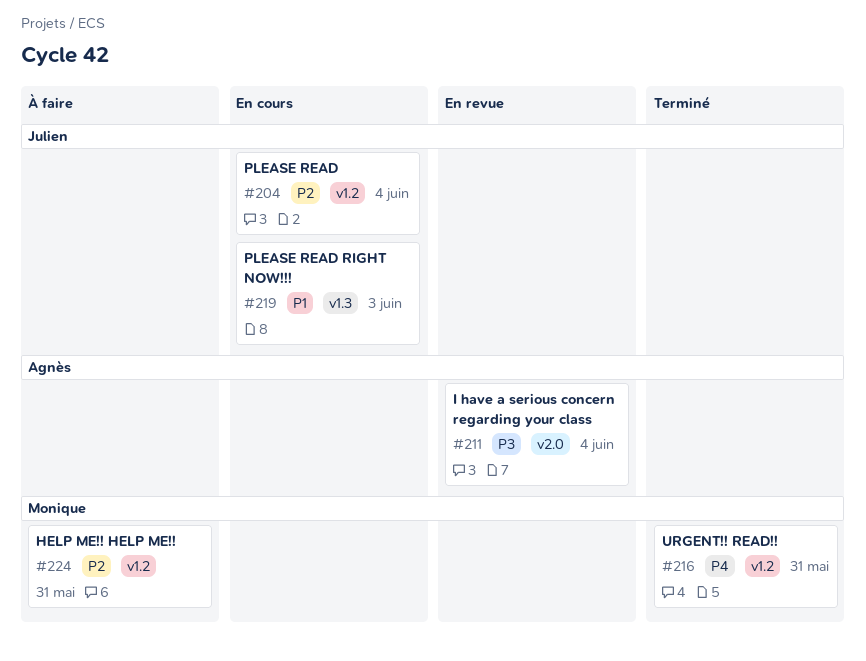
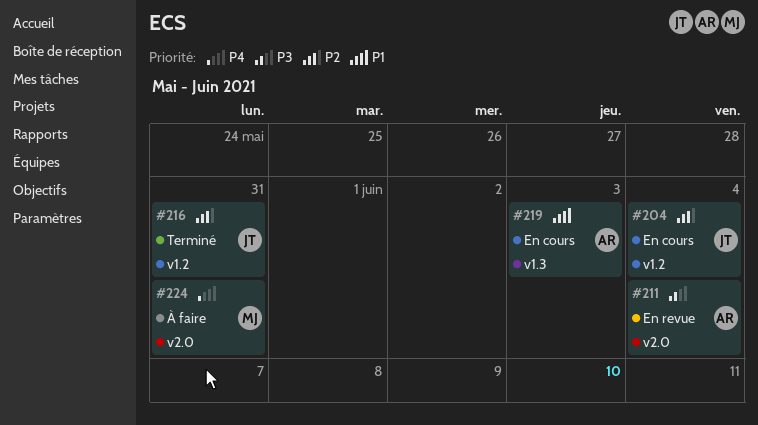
#216, owner: Monique -> Julien
#216, priority: P4 -> P2
#219, owner: Julien -> Agnès
#224, priority: P2 -> P4
#224, label: v1.2 -> v2.0

